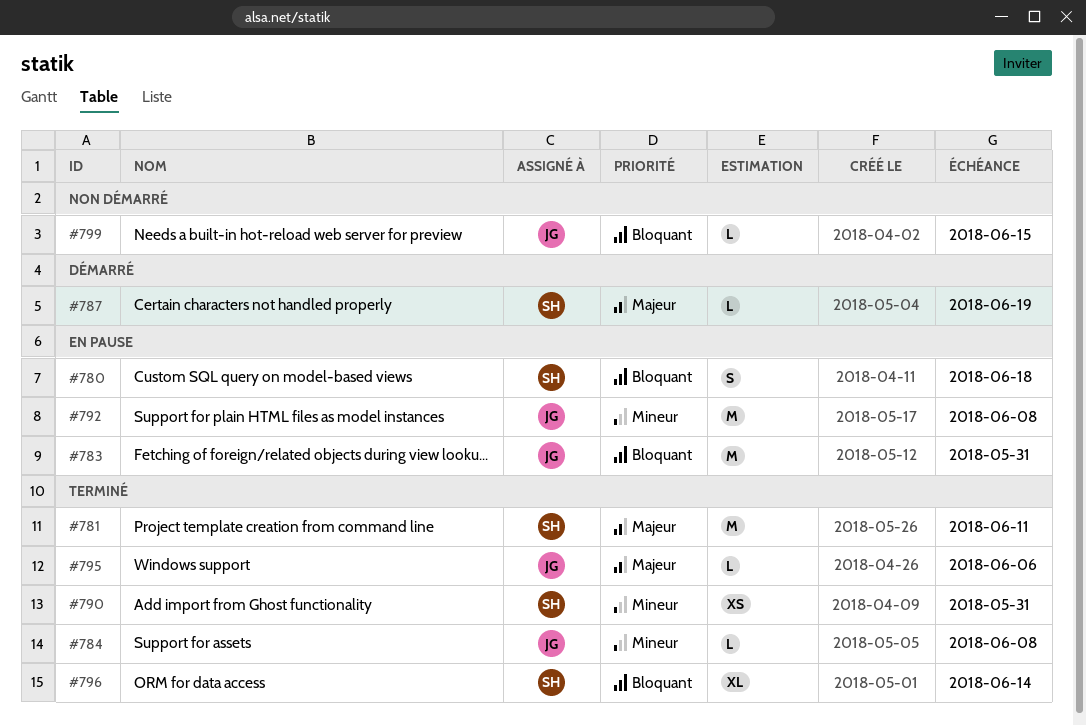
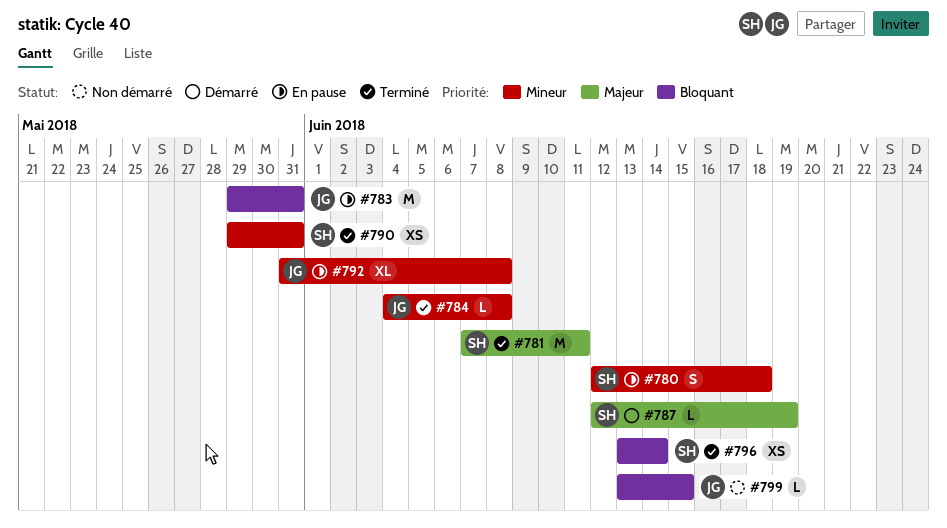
#780, priority: Bloquant -> Mineur
#792, estimate: M -> XL
#795: present -> none
#796, estimate: XL -> XS

